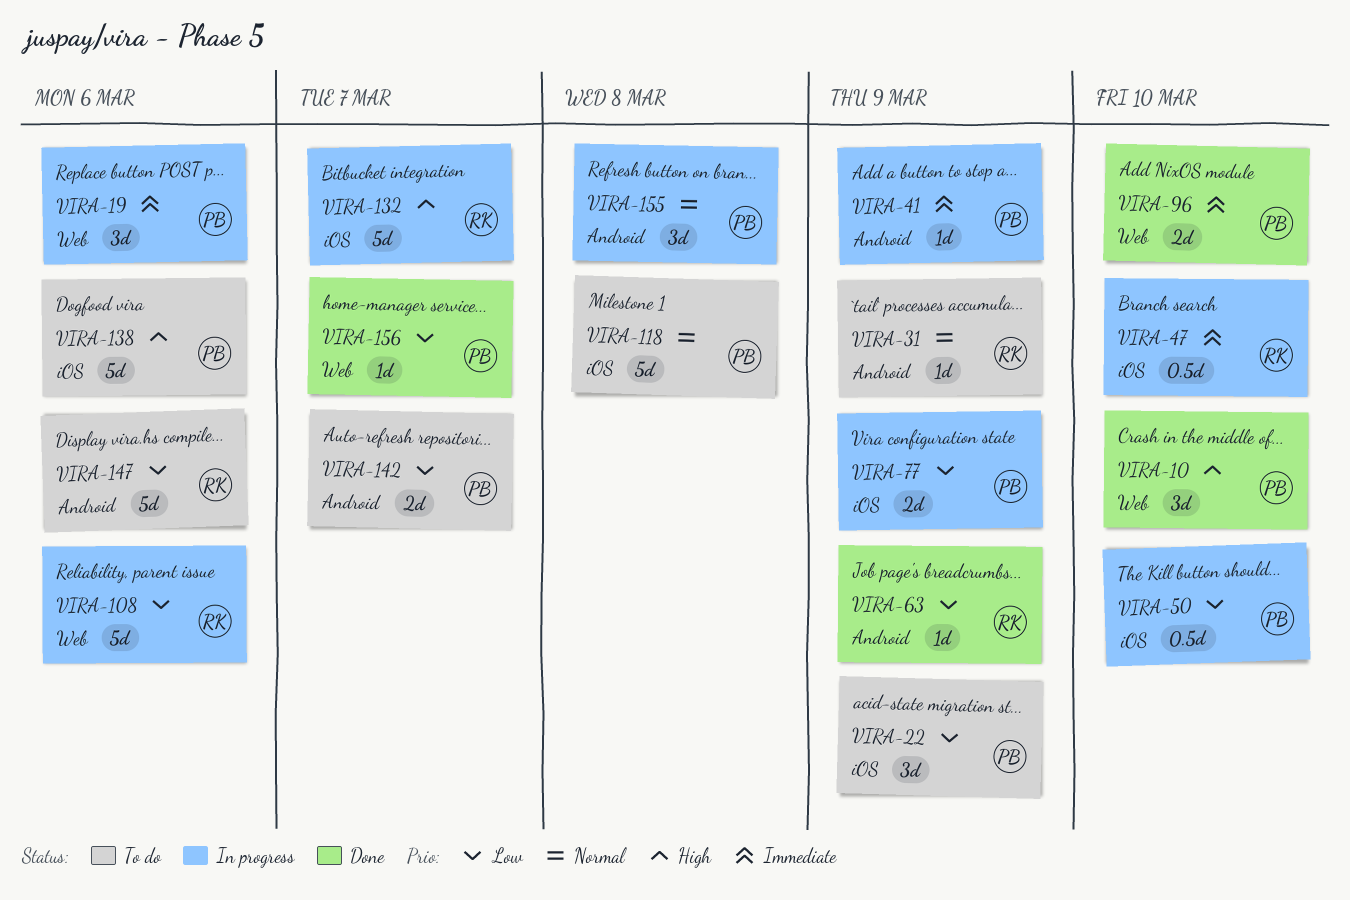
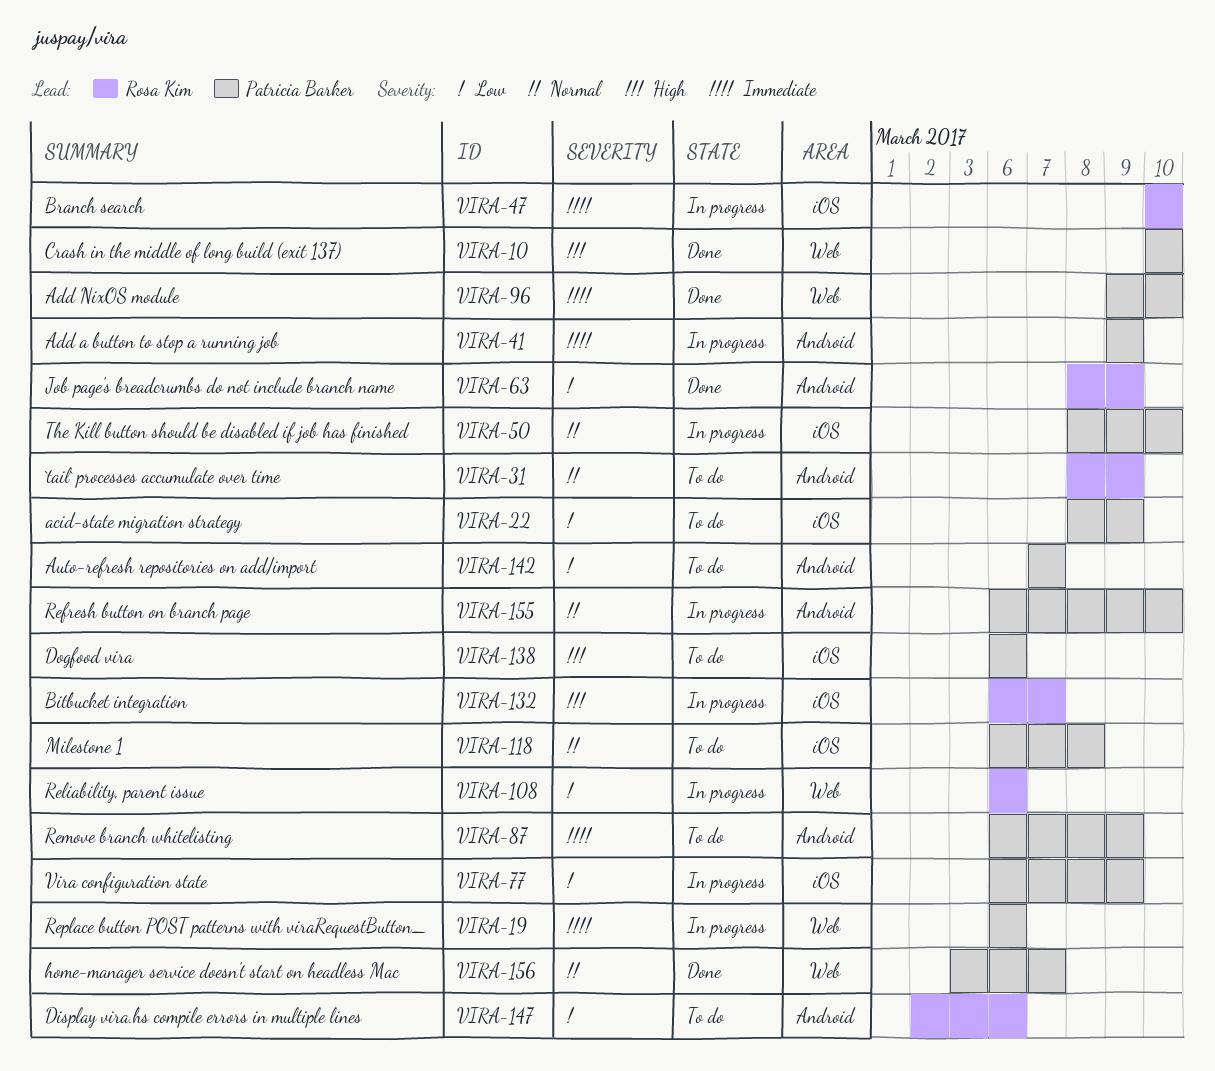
VIRA-50, priority: Low -> Normal
VIRA-87: none -> present
VIRA-155, due: Mar 8 -> Mar 10
VIRA-156, priority: Low -> Normal

